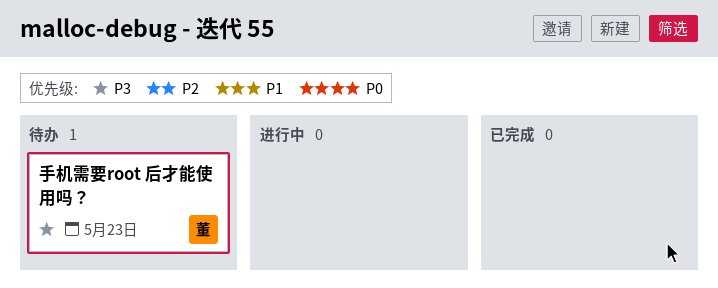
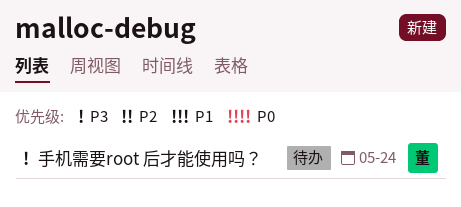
手机需要root 后才能使用吗？, due: May 23 -> May 24

